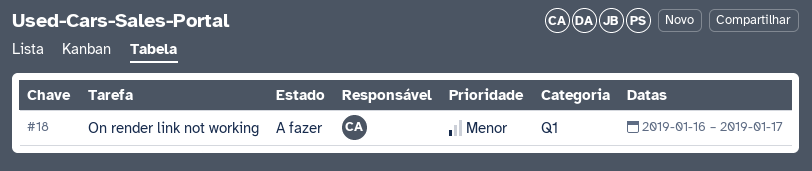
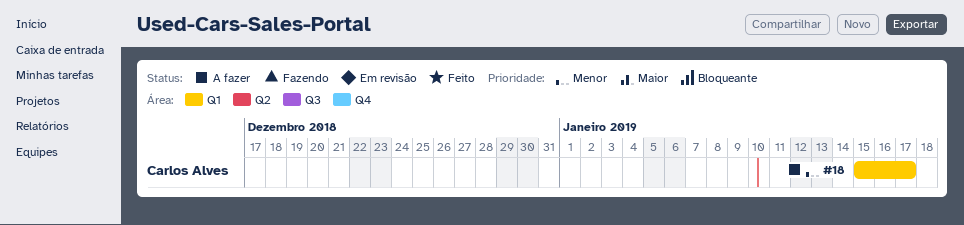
#18, start: Jan 16 -> Jan 15

